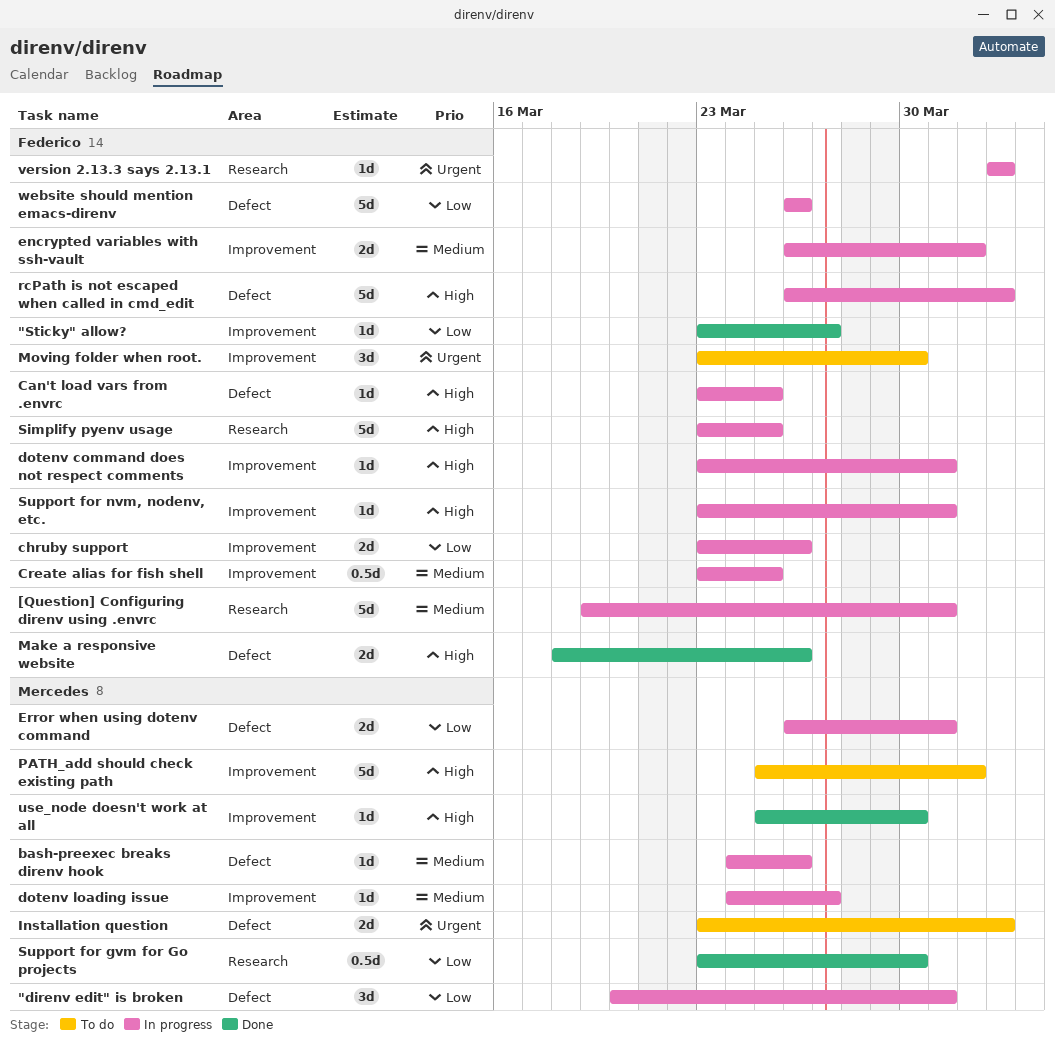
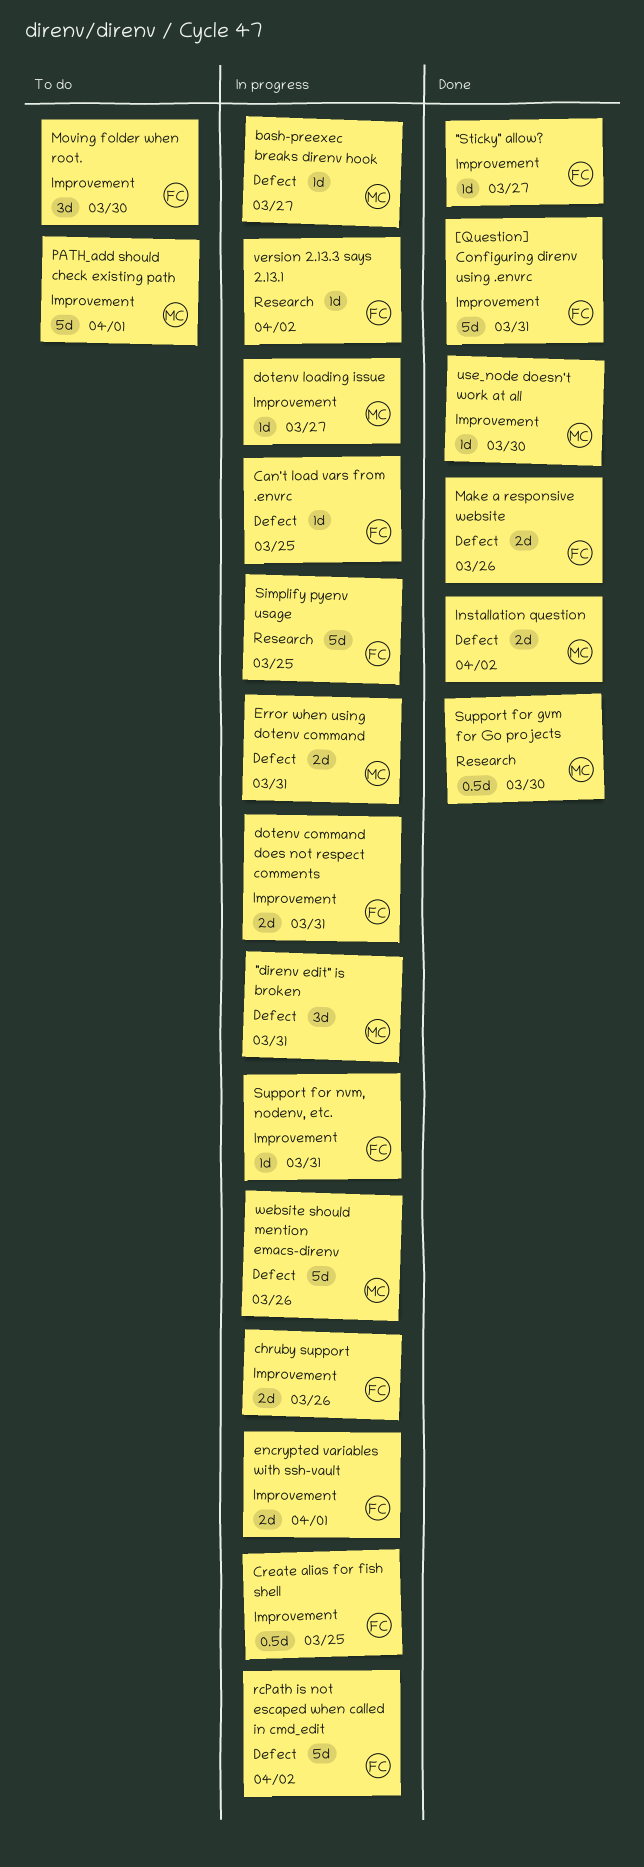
[Question] Configuring direnv using .envrc, status: In progress -> Done
[Question] Configuring direnv using .envrc, label: Research -> Improvement
bash-preexec breaks direnv hook, due: Mar 26 -> Mar 27
dotenv command does not respect comments, estimate: 1d -> 2d
Installation question, status: To do -> Done
website should mention emacs-direnv, owner: Federico -> Mercedes

